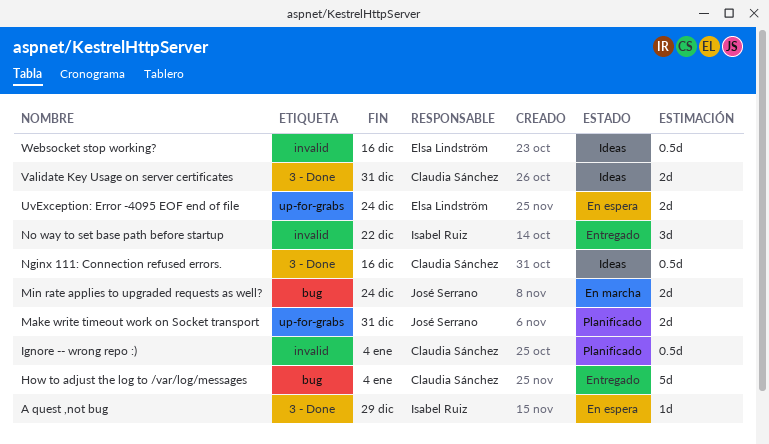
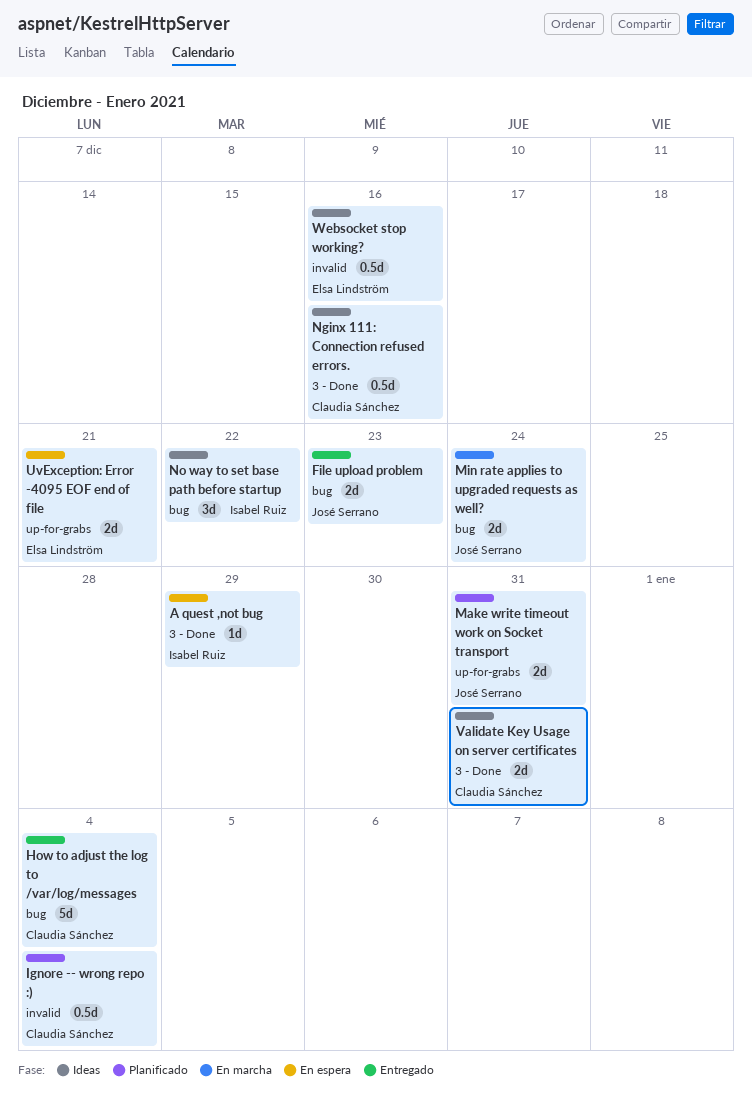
File upload problem: none -> present
No way to set base path before startup, status: Entregado -> Ideas
No way to set base path before startup, label: invalid -> bug
UvException: Error -4095 EOF end of file, due: Dec 24 -> Dec 21

